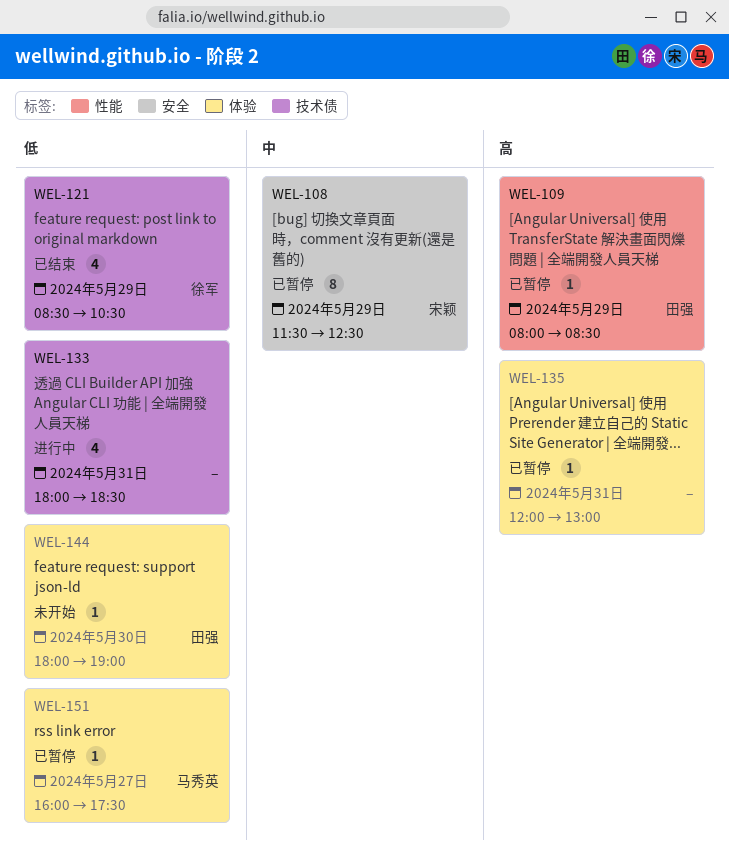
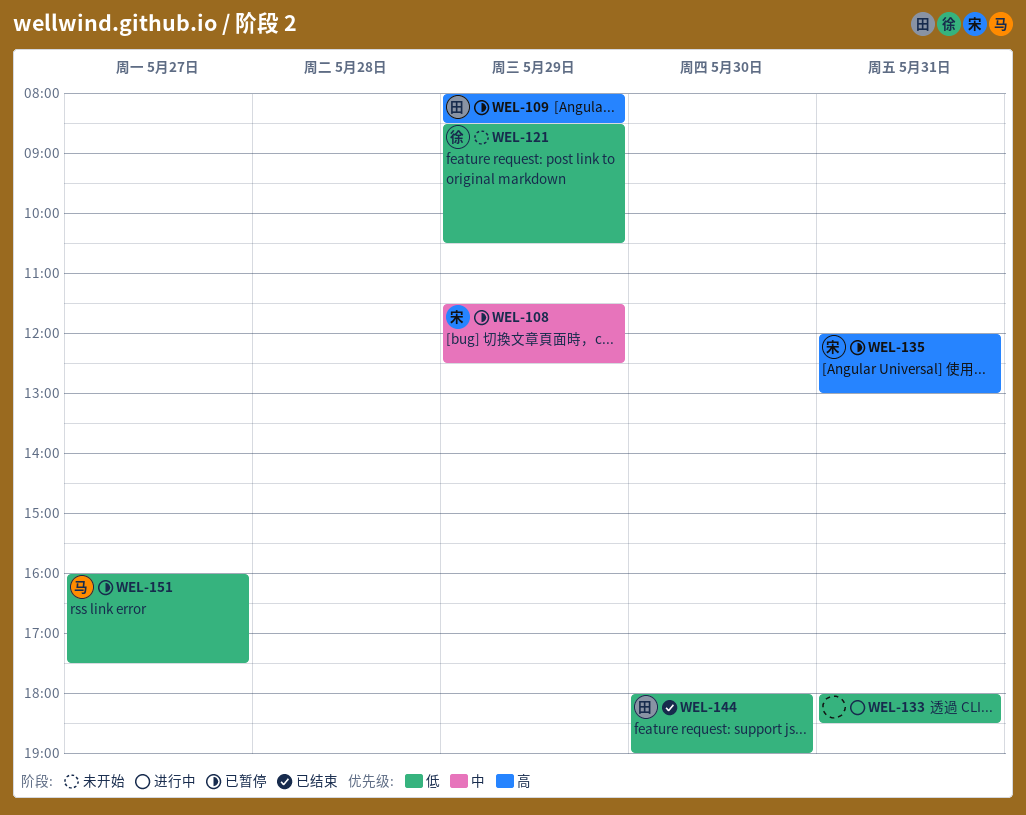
WEL-121, status: 已结束 -> 未开始
WEL-135, owner: none -> 宋颖
WEL-144, status: 未开始 -> 已结束

